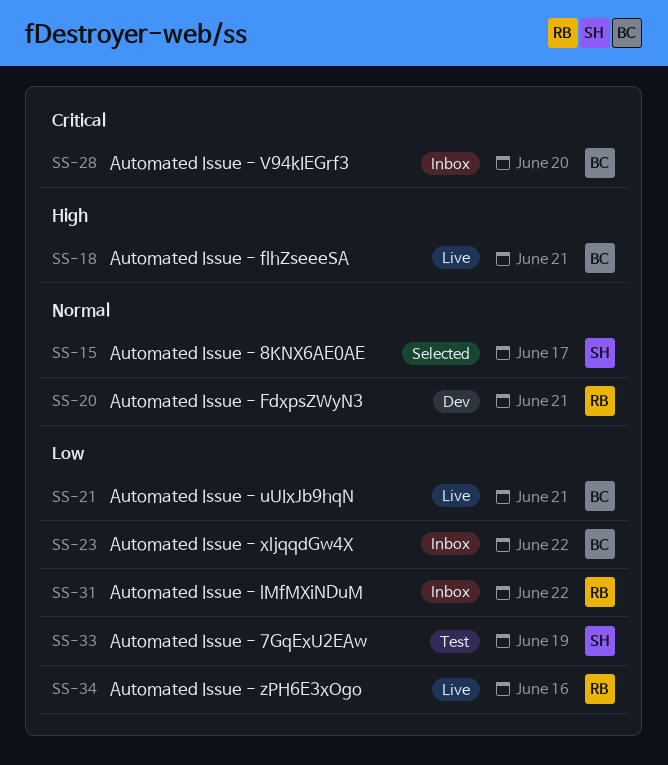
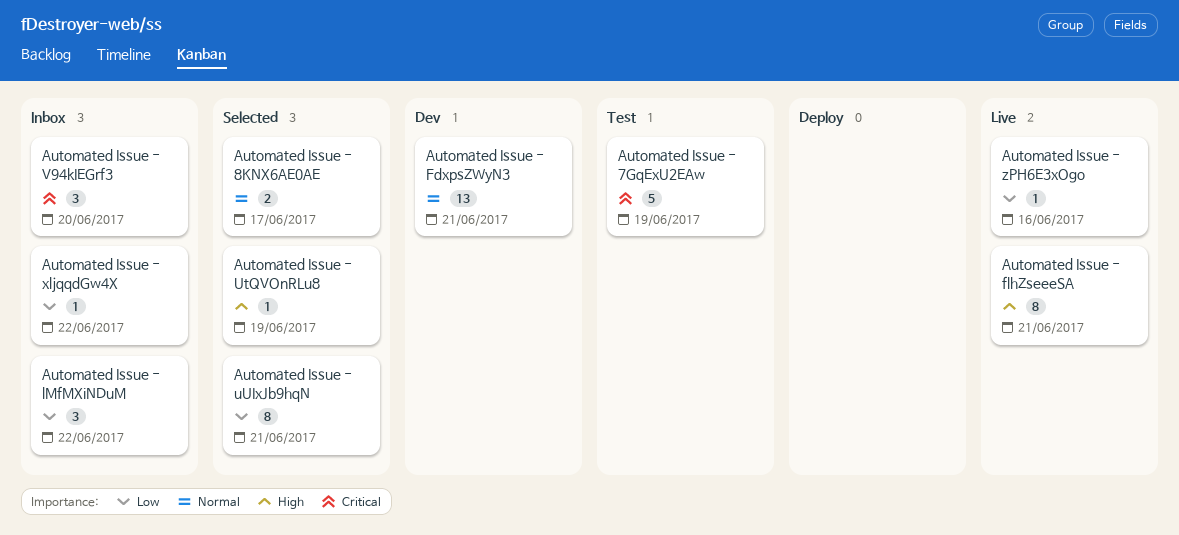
Automated Issue - 7GqExU2EAw, priority: Low -> Critical
Automated Issue - UtQVOnRLu8: none -> present
Automated Issue - uUIxJb9hqN, status: Live -> Selected

